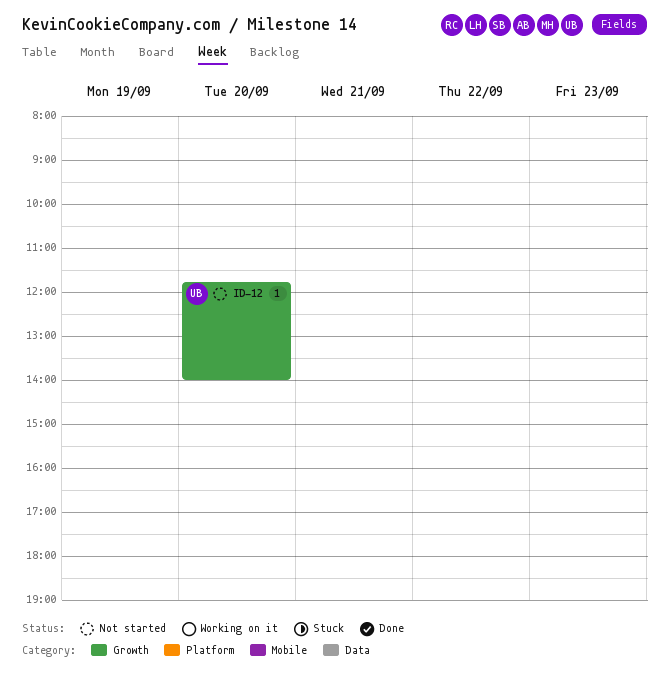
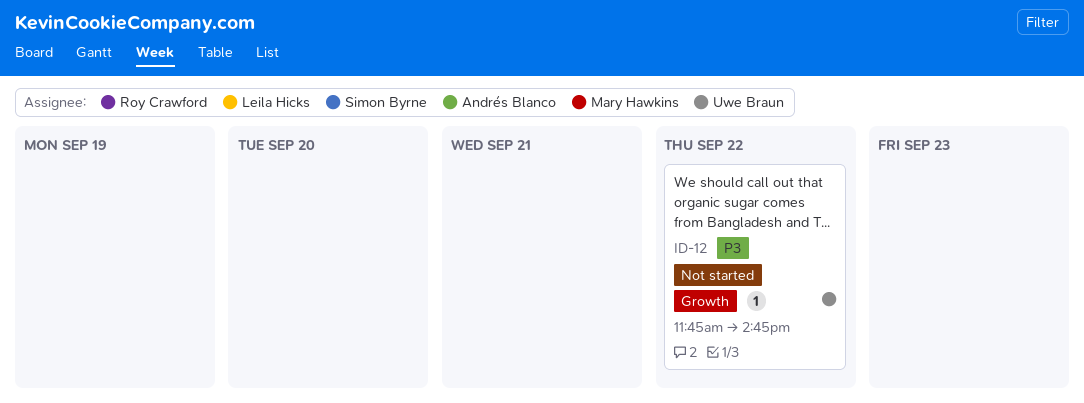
ID-12, day: Sep 20 -> Sep 22
ID-12, ends: 14:00 -> 14:45

